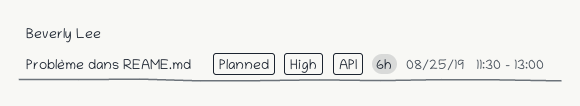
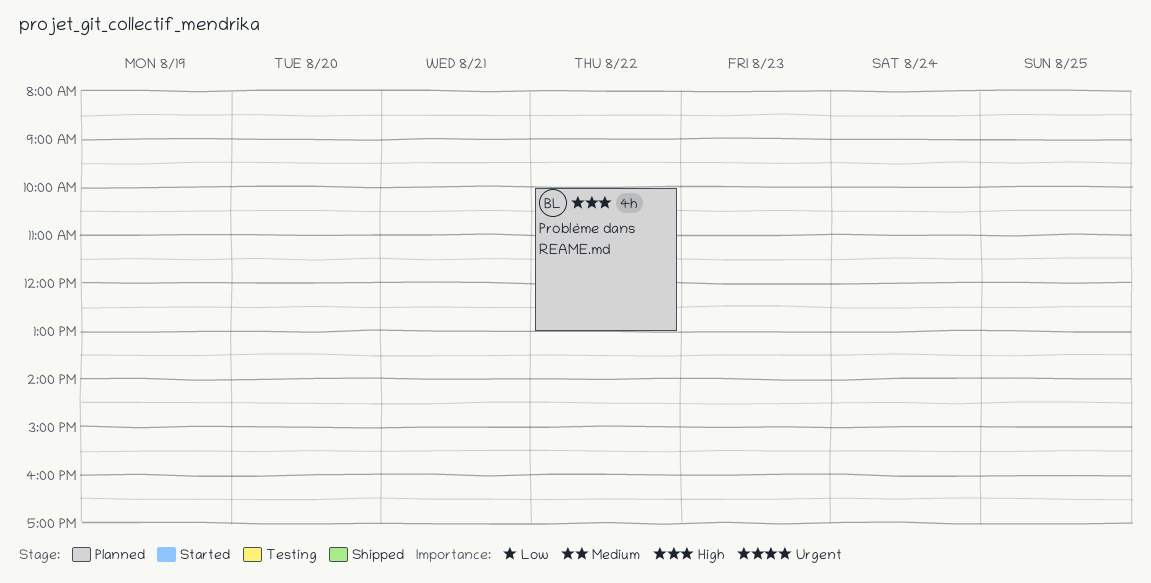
Problème dans REAME.md, estimate: 6h -> 4h
Problème dans REAME.md, day: Aug 25 -> Aug 22
Problème dans REAME.md, begins: 11:30 -> 10:00

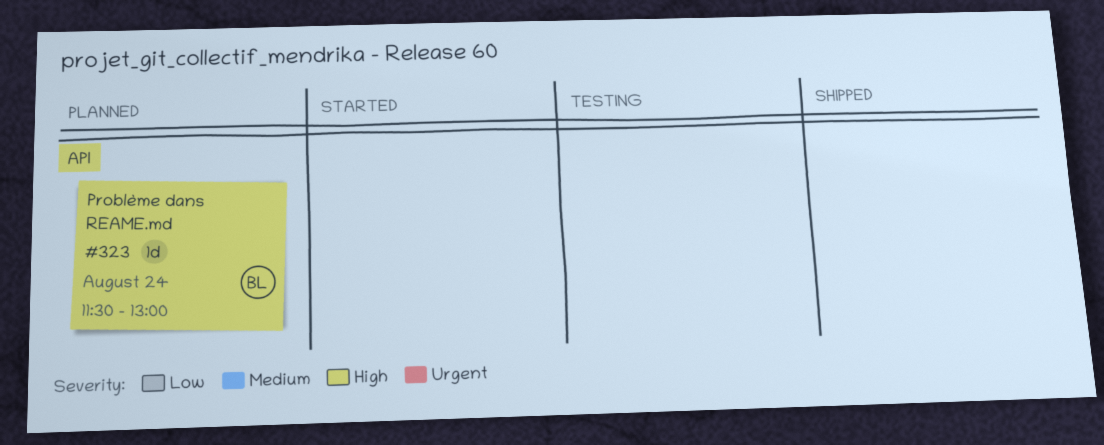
Problème dans REAME.md, estimate: 4h -> 1d
Problème dans REAME.md, day: Aug 22 -> Aug 24
Problème dans REAME.md, begins: 10:00 -> 11:30

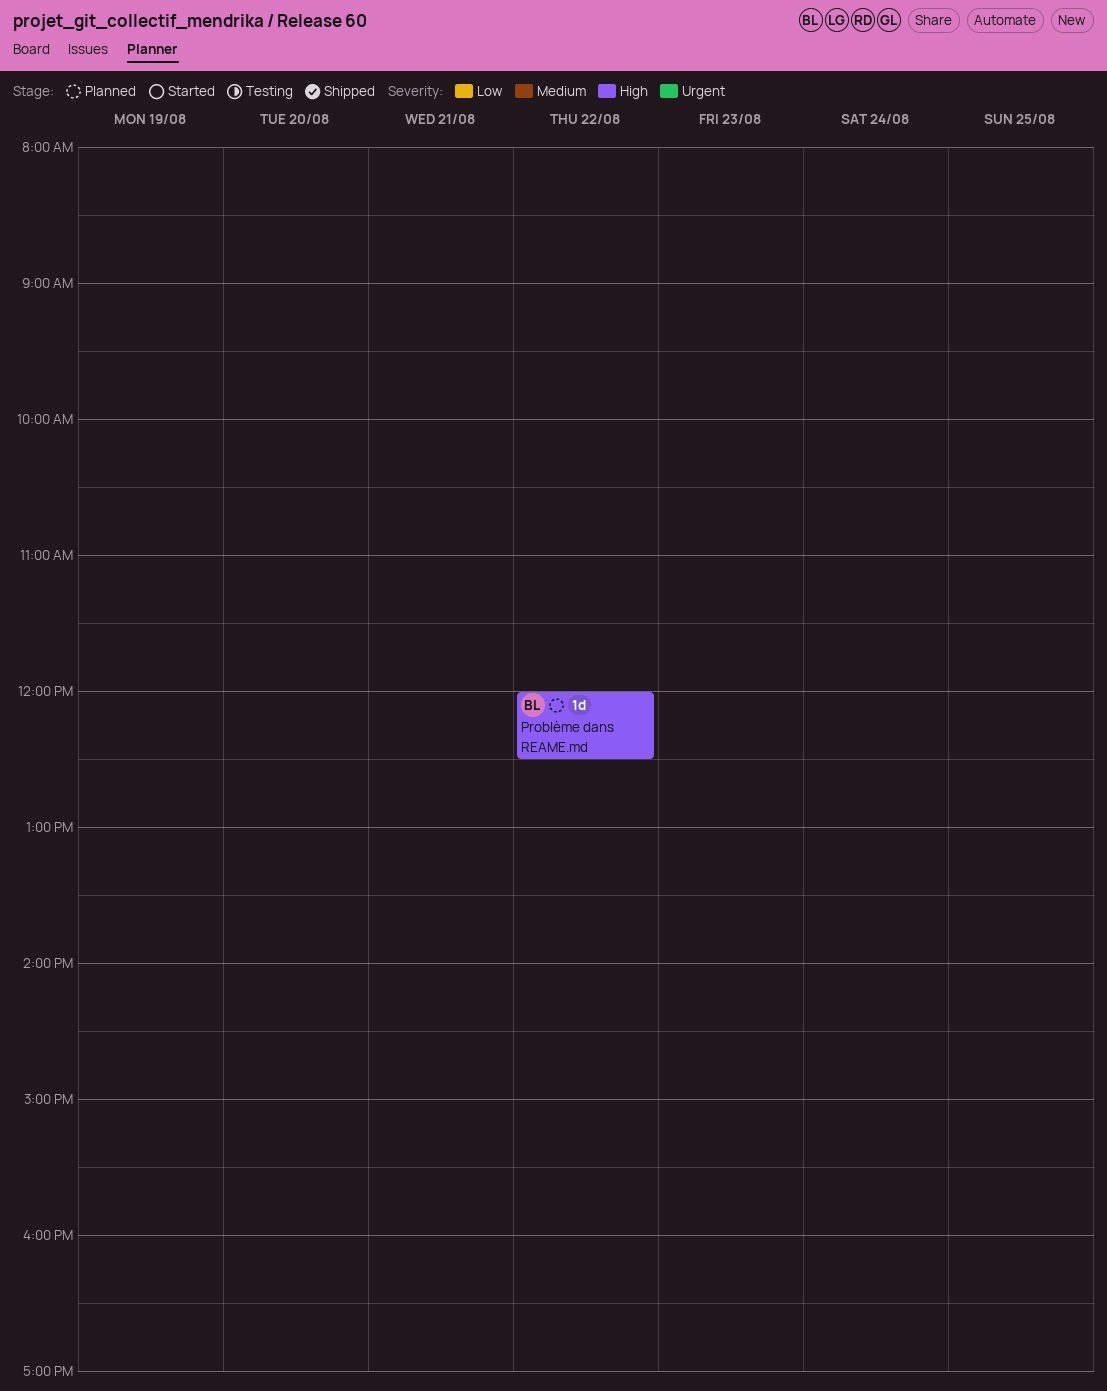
Problème dans REAME.md, day: Aug 24 -> Aug 22
Problème dans REAME.md, begins: 11:30 -> 12:00
Problème dans REAME.md, ends: 13:00 -> 12:30

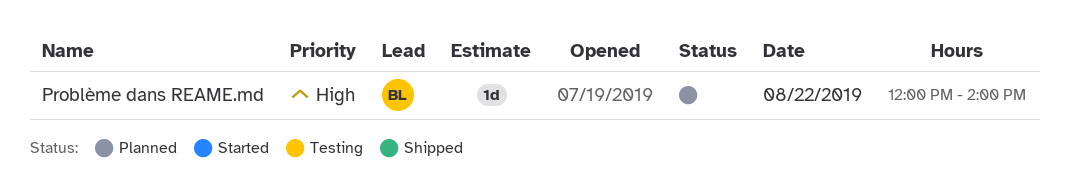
Problème dans REAME.md, ends: 12:30 -> 14:00

